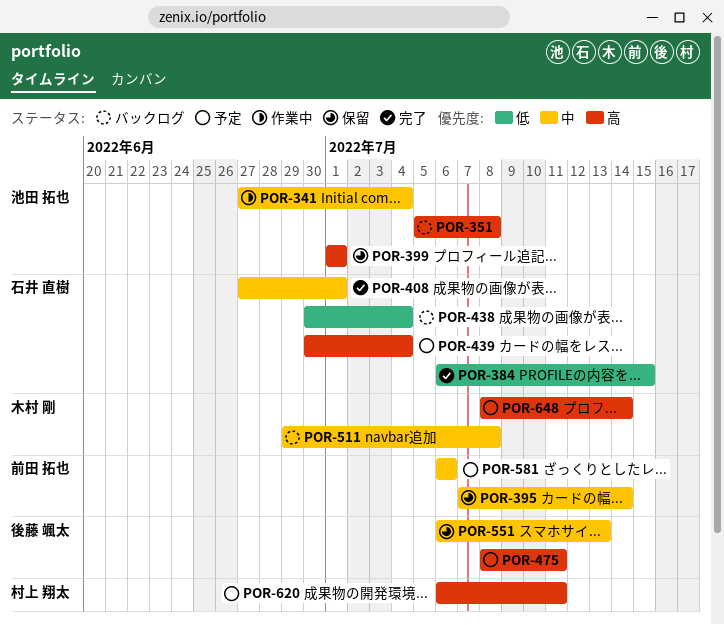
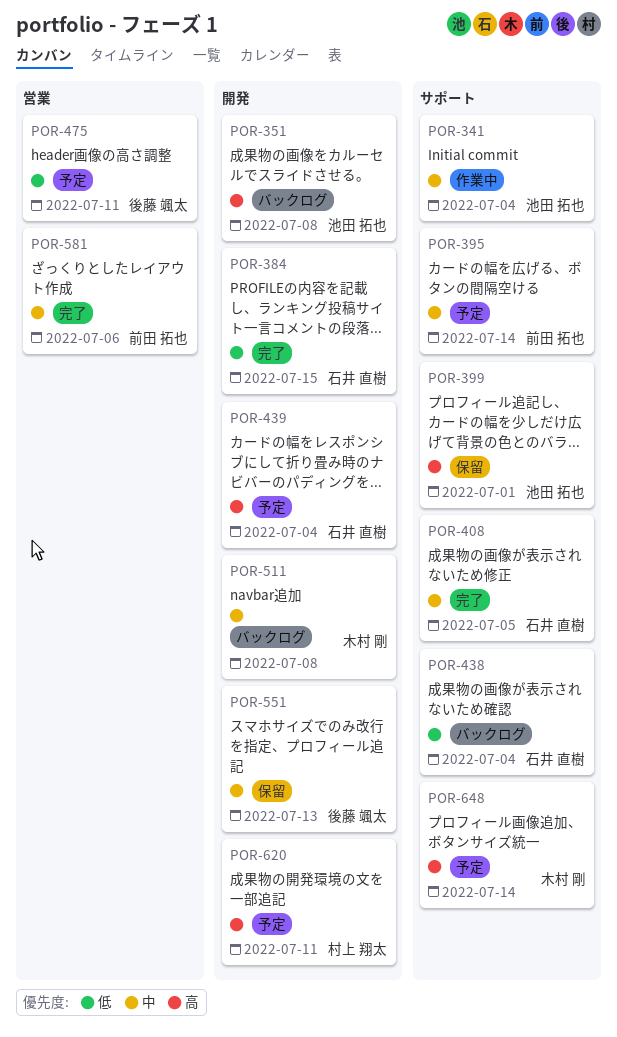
POR-395, status: 保留 -> 予定
POR-408, due: Jul 1 -> Jul 5
POR-475, priority: 高 -> 低
POR-581, status: 予定 -> 完了

